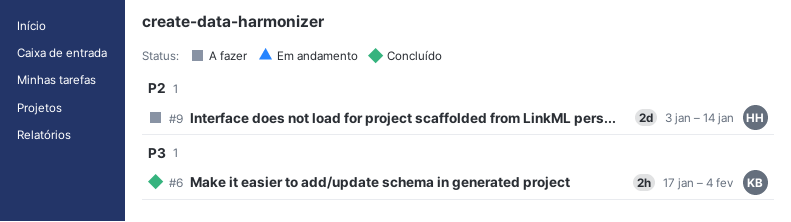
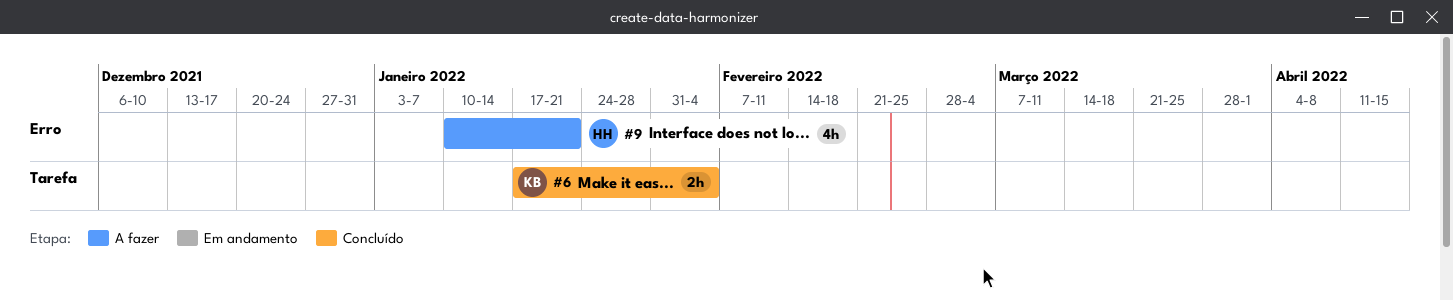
#9, estimate: 2d -> 4h
#9, start: Jan 3 -> Jan 10
#9, due: Jan 14 -> Jan 21

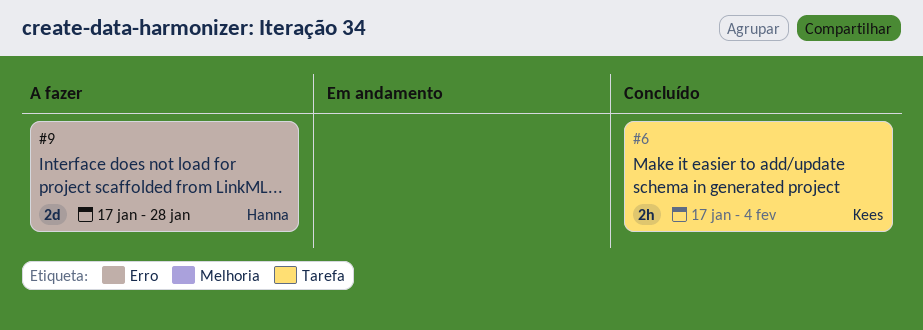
#9, estimate: 4h -> 2d
#9, start: Jan 10 -> Jan 17
#9, due: Jan 21 -> Jan 28

